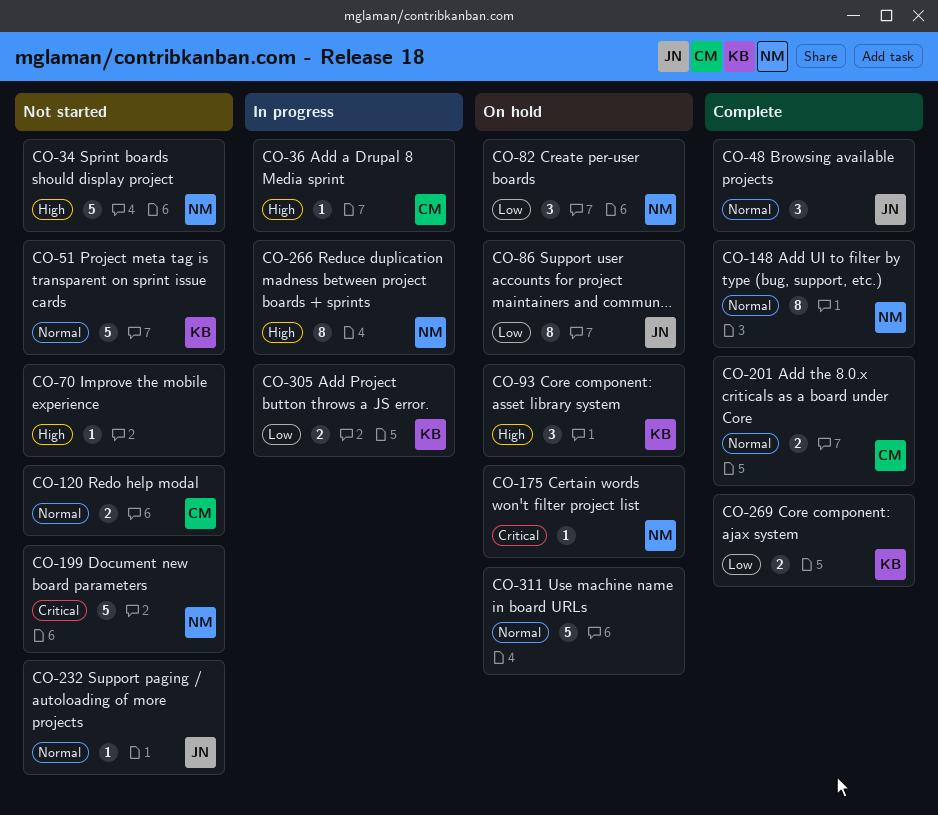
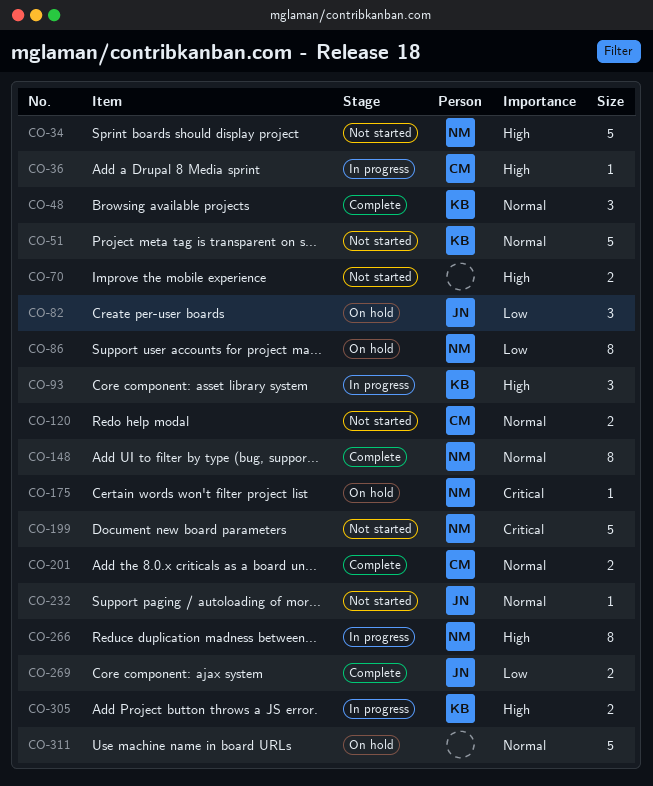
CO-48, owner: JN -> KB
CO-70, estimate: 1 -> 2
CO-82, owner: NM -> JN
CO-86, owner: JN -> NM
CO-93, status: On hold -> In progress
CO-269, owner: KB -> JN
CO-305, priority: Low -> High

